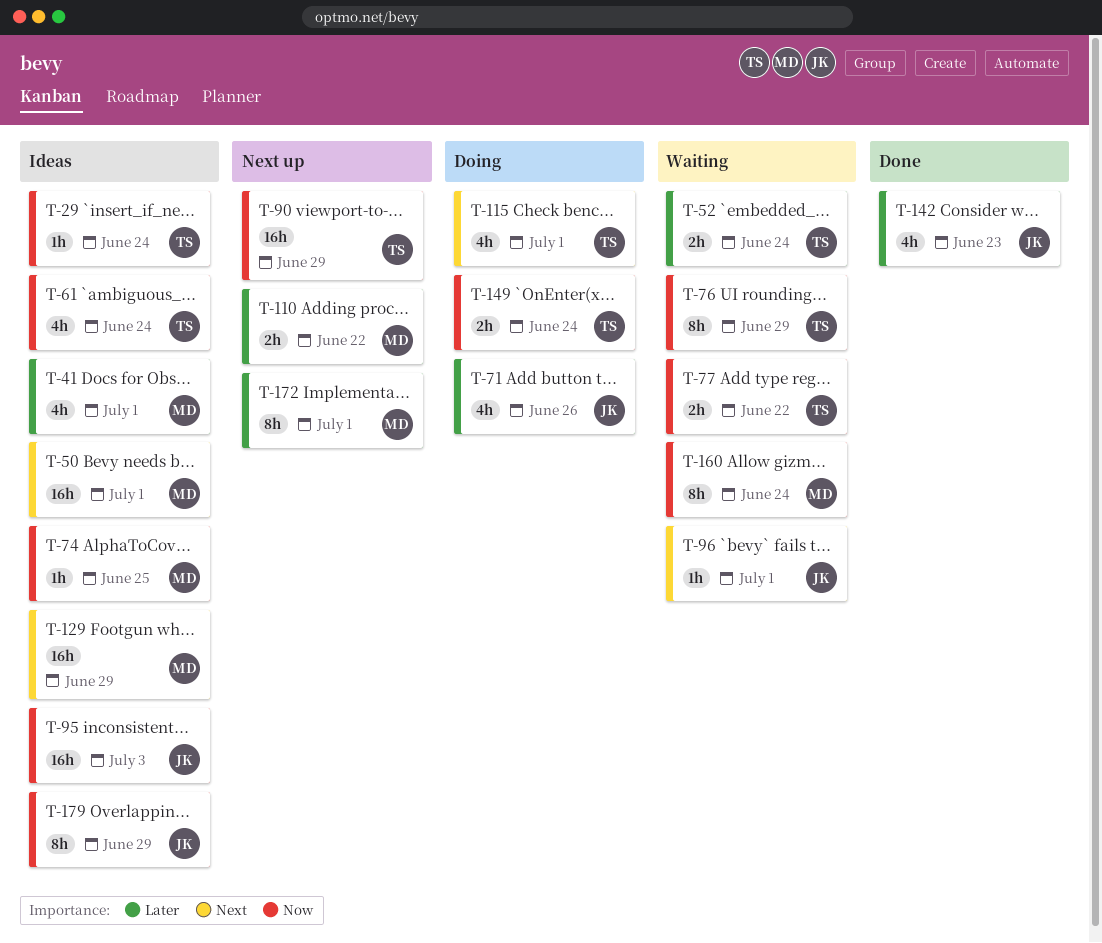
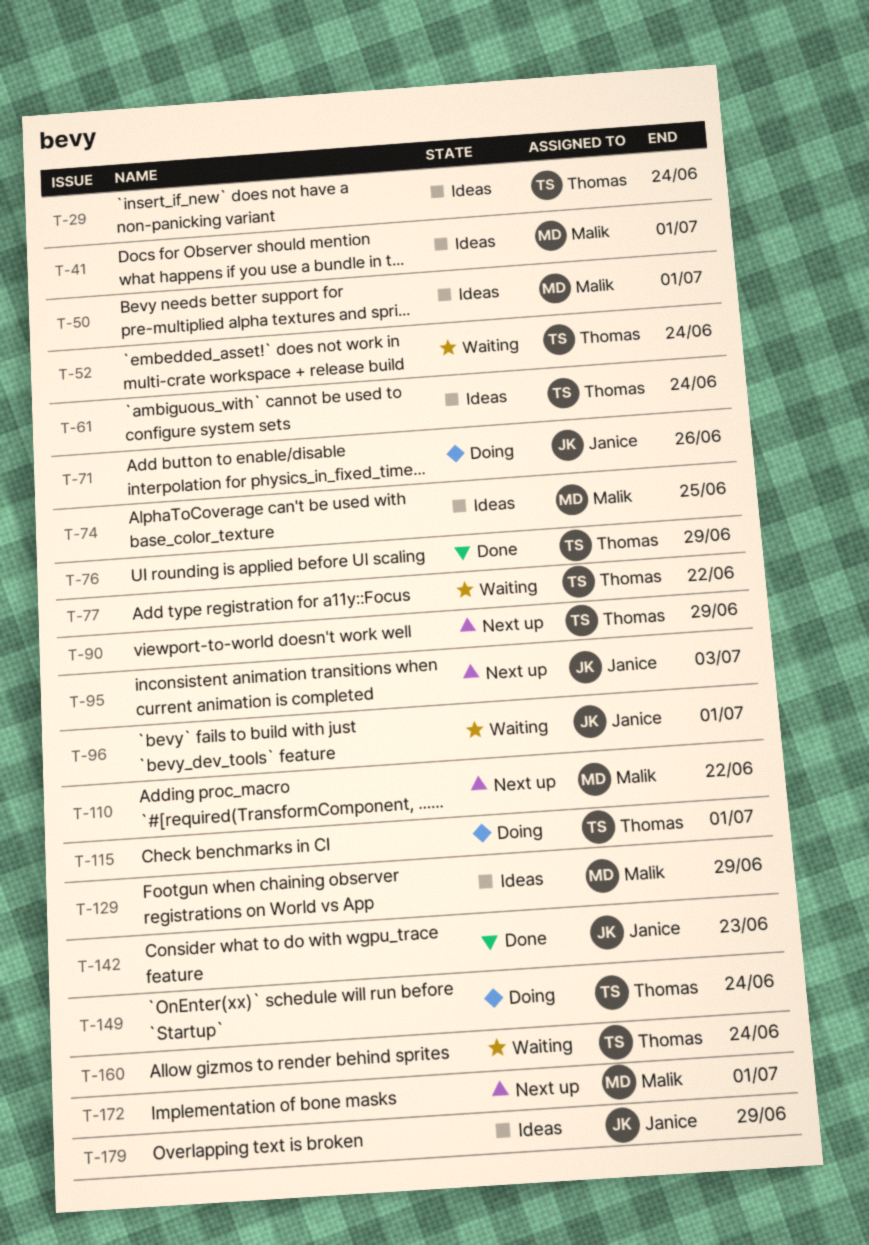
T-76, status: Waiting -> Done
T-95, status: Ideas -> Next up
T-160, owner: Malik -> Thomas

